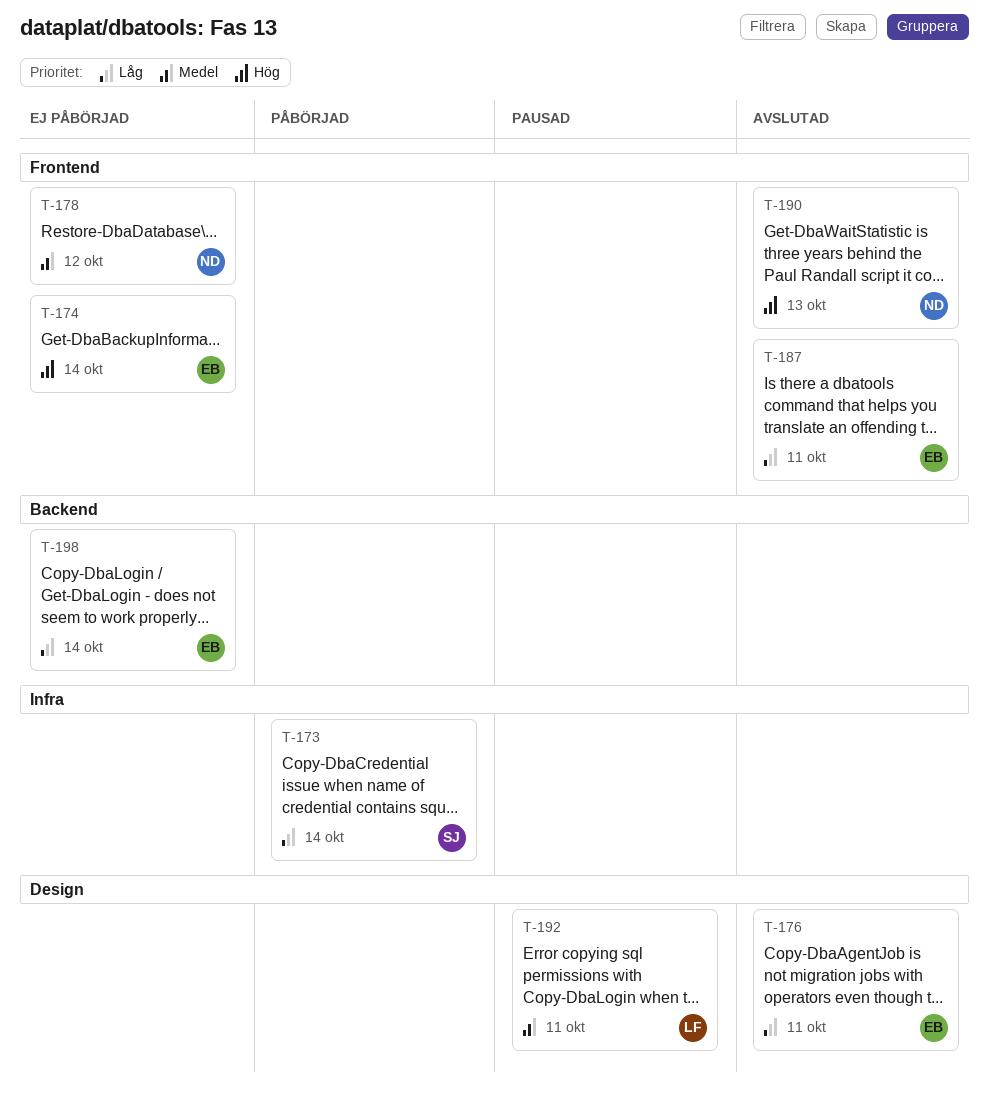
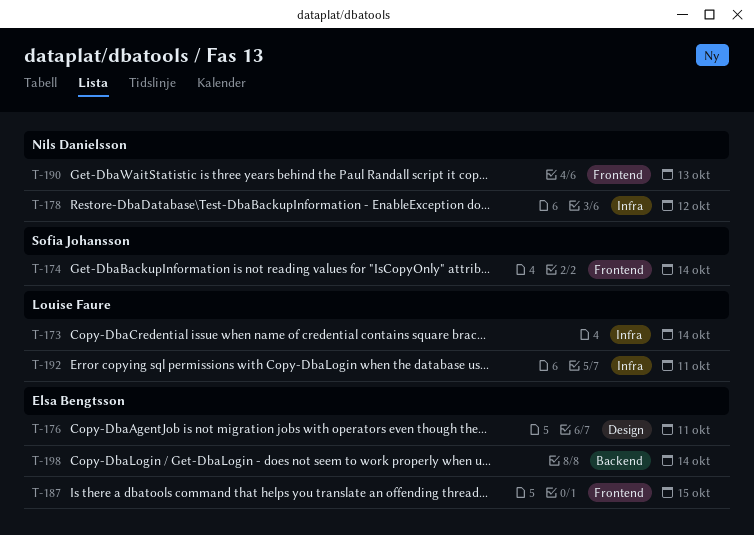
T-173, owner: Sofia Johansson -> Louise Faure
T-174, owner: Elsa Bengtsson -> Sofia Johansson
T-178, label: Frontend -> Infra
T-187, due: Oct 11 -> Oct 15
T-192, label: Design -> Infra

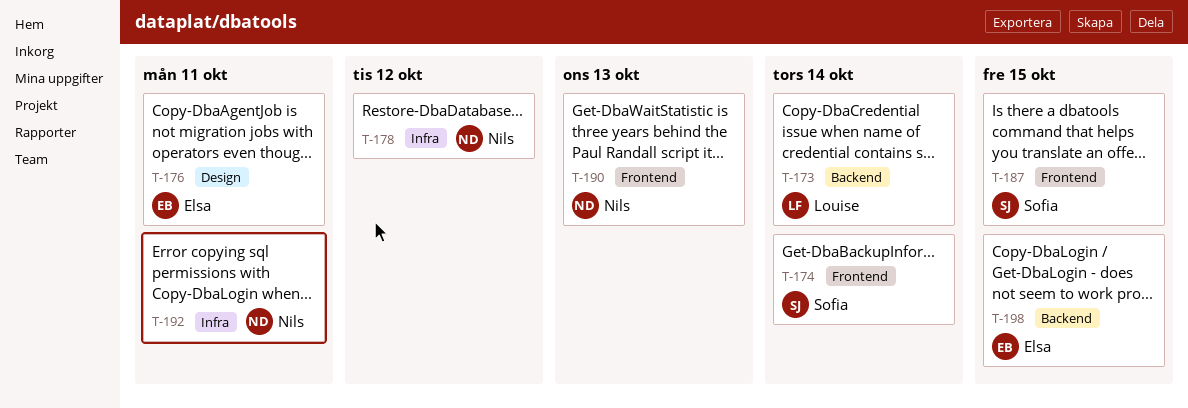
T-173, label: Infra -> Backend
T-187, owner: Elsa Bengtsson -> Sofia Johansson
T-192, owner: Louise Faure -> Nils Danielsson
T-198, due: Oct 14 -> Oct 15

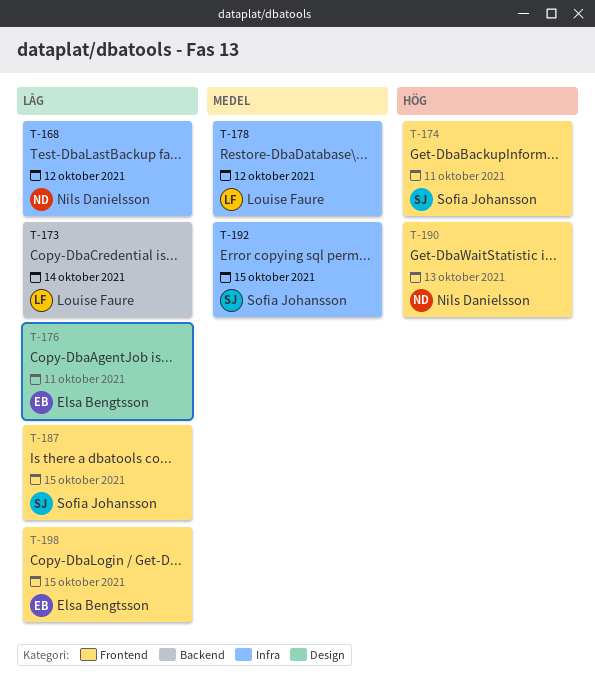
T-168: none -> present
T-174, due: Oct 14 -> Oct 11
T-178, owner: Nils Danielsson -> Louise Faure
T-192, owner: Nils Danielsson -> Sofia Johansson
T-192, due: Oct 11 -> Oct 15
T-198, label: Backend -> Frontend

